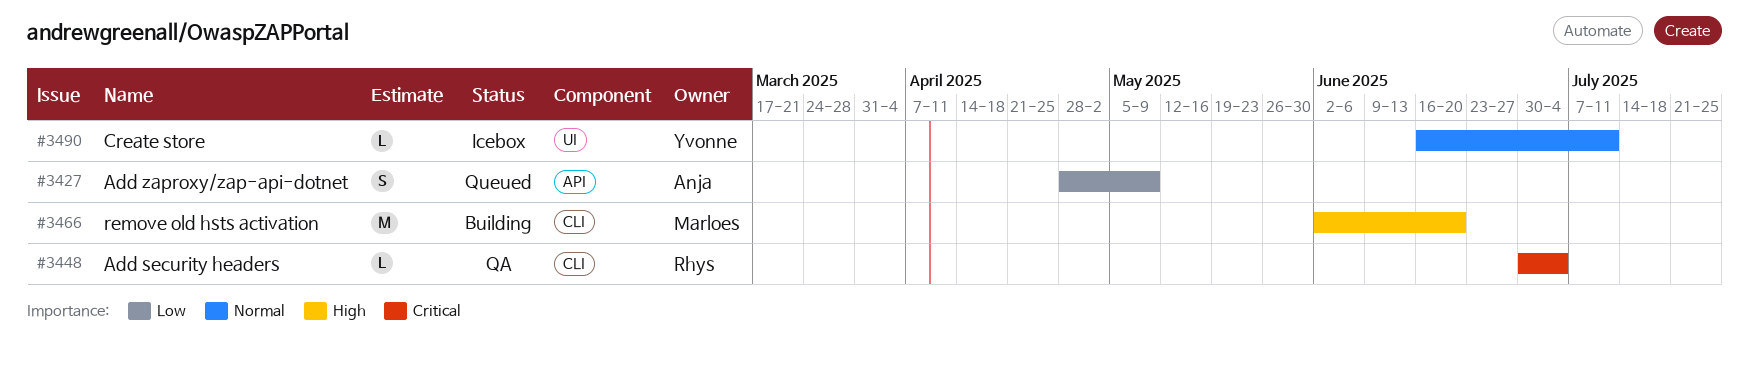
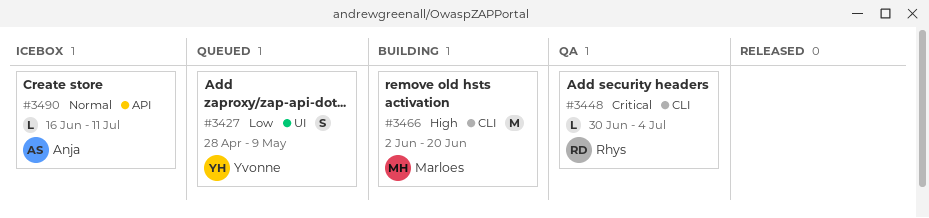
#3427, owner: Anja -> Yvonne
#3427, label: API -> UI
#3490, owner: Yvonne -> Anja
#3490, label: UI -> API

